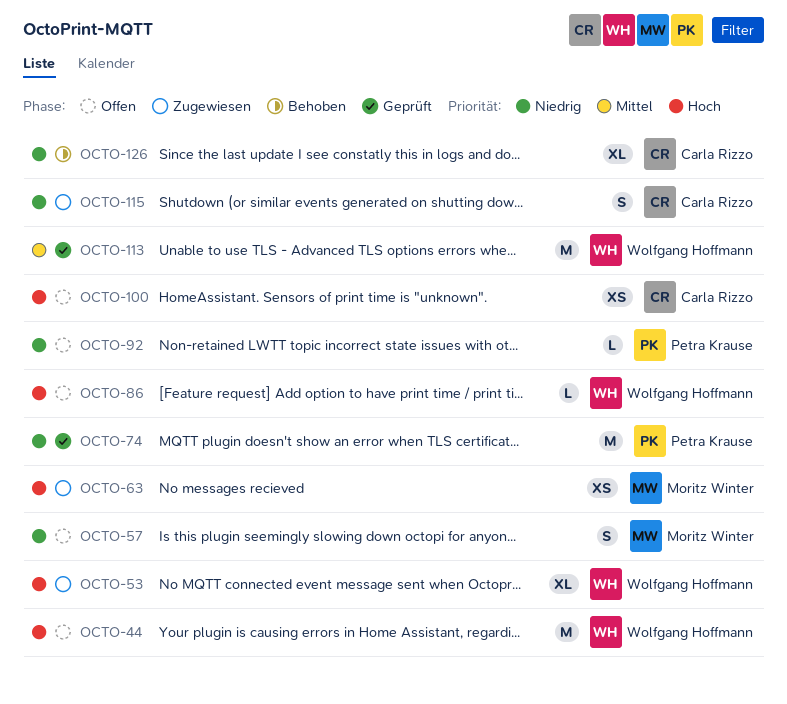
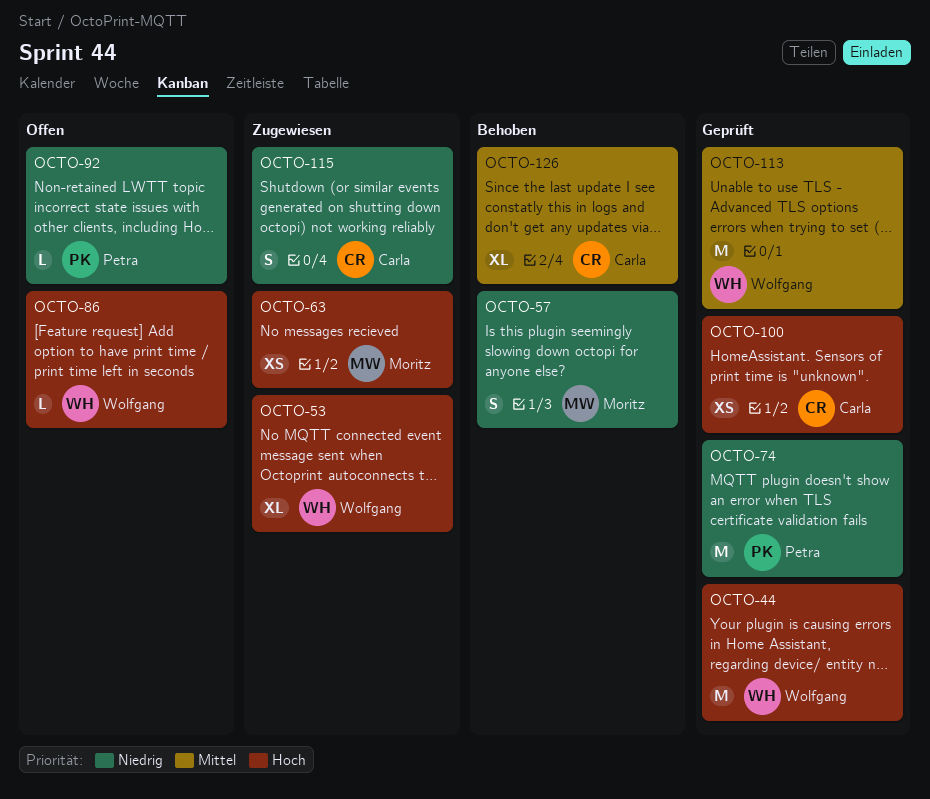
OCTO-44, status: Offen -> Geprüft
OCTO-57, status: Offen -> Behoben
OCTO-100, status: Offen -> Geprüft
OCTO-126, priority: Niedrig -> Mittel

